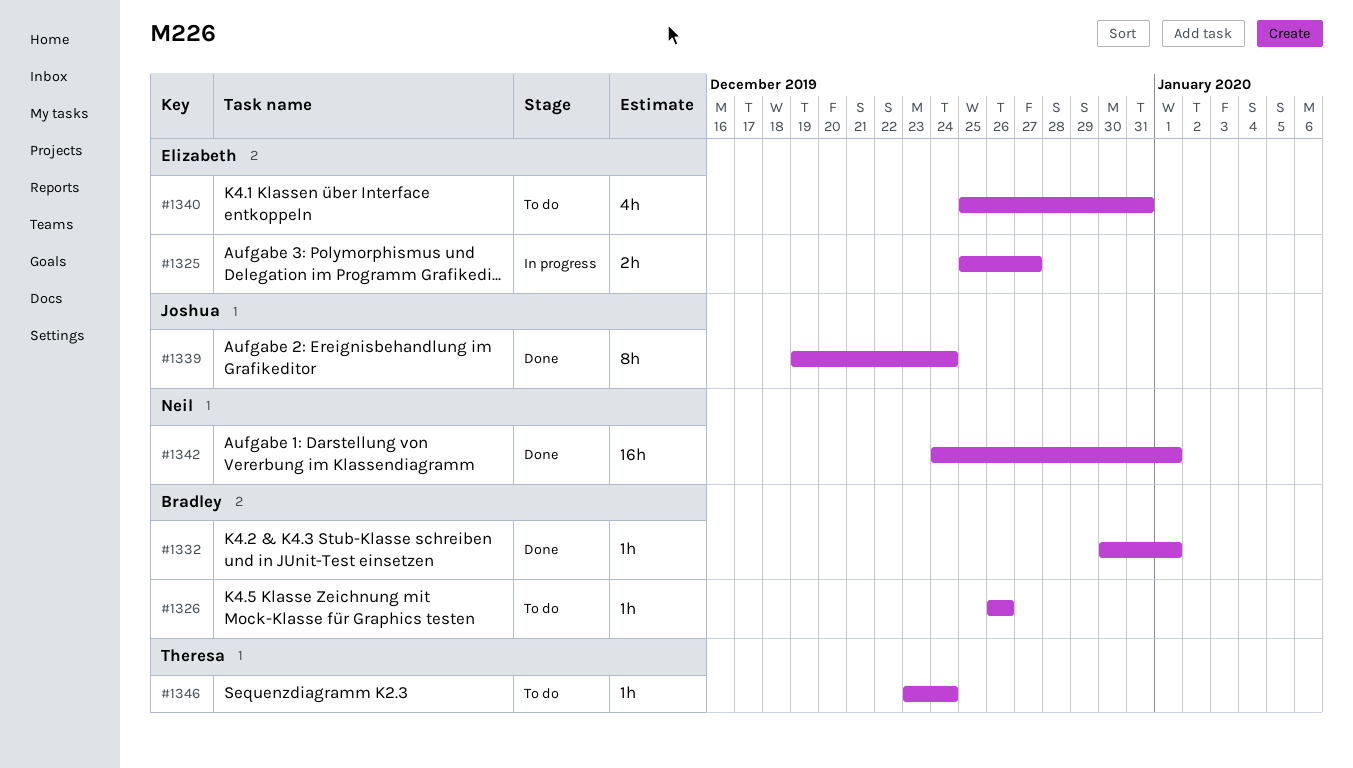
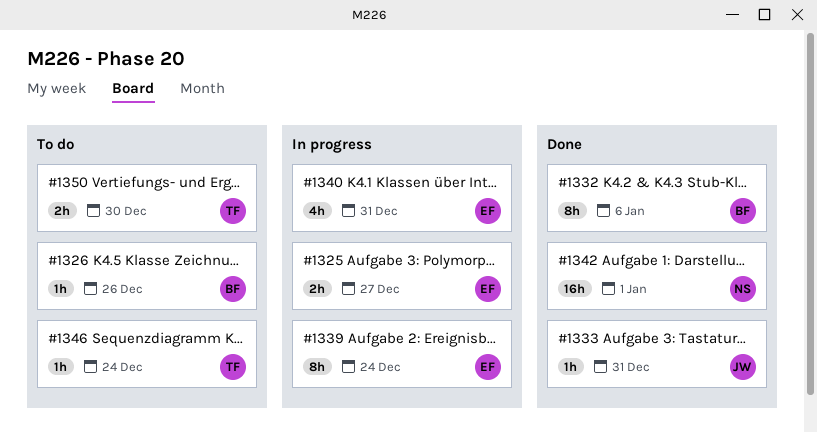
#1332, estimate: 1h -> 8h
#1332, due: Jan 1 -> Jan 6
#1333: none -> present
#1339, status: Done -> In progress
#1339, owner: Joshua -> Elizabeth
#1340, status: To do -> In progress
#1350: none -> present

